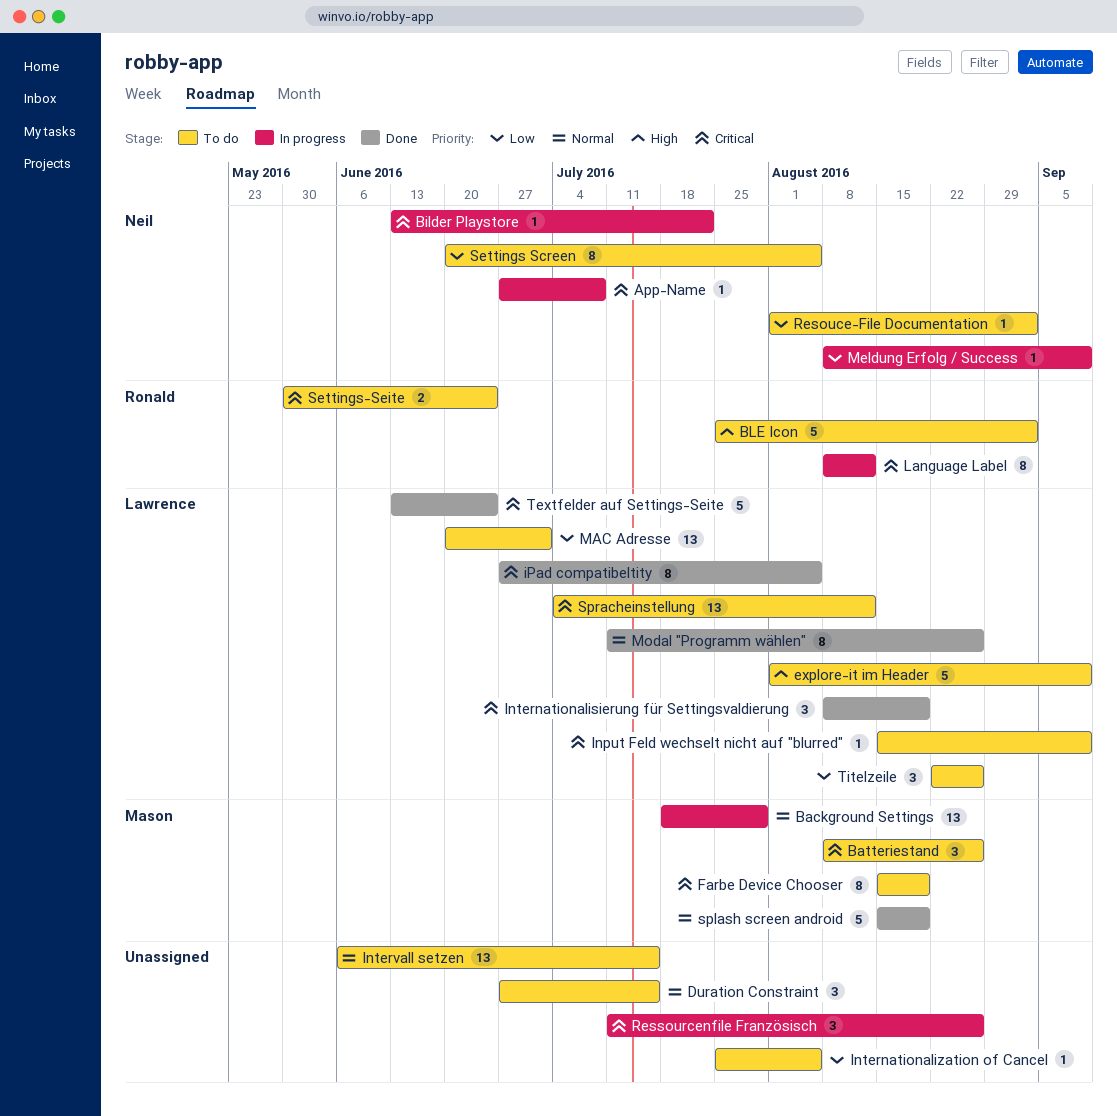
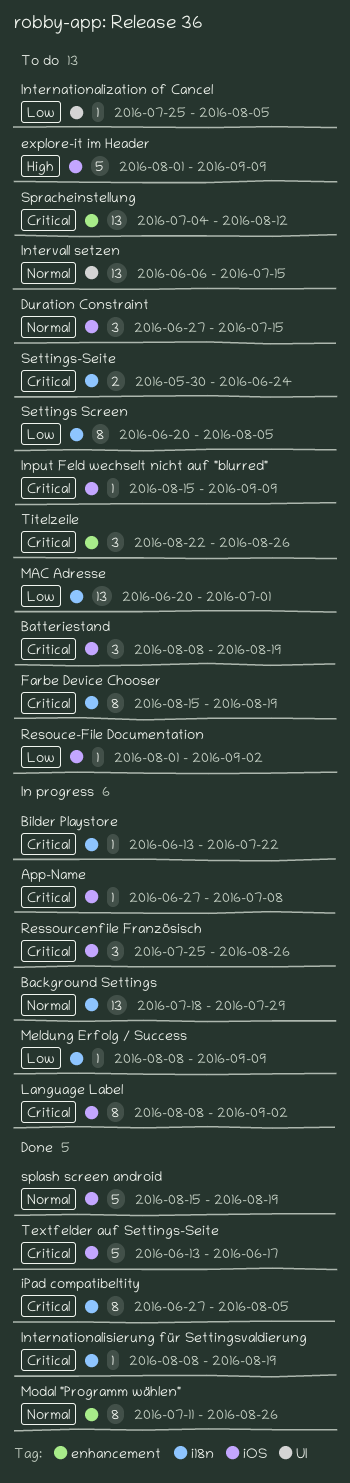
Batteriestand, due: Aug 26 -> Aug 19
BLE Icon: present -> none
Internationalisierung für Settingsvaldierung, estimate: 3 -> 1
Language Label, due: Aug 12 -> Sep 2
Ressourcenfile Französisch, start: Jul 11 -> Jul 25
Textfelder auf Settings-Seite, due: Jun 24 -> Jun 17
Titelzeile, priority: Low -> Critical

